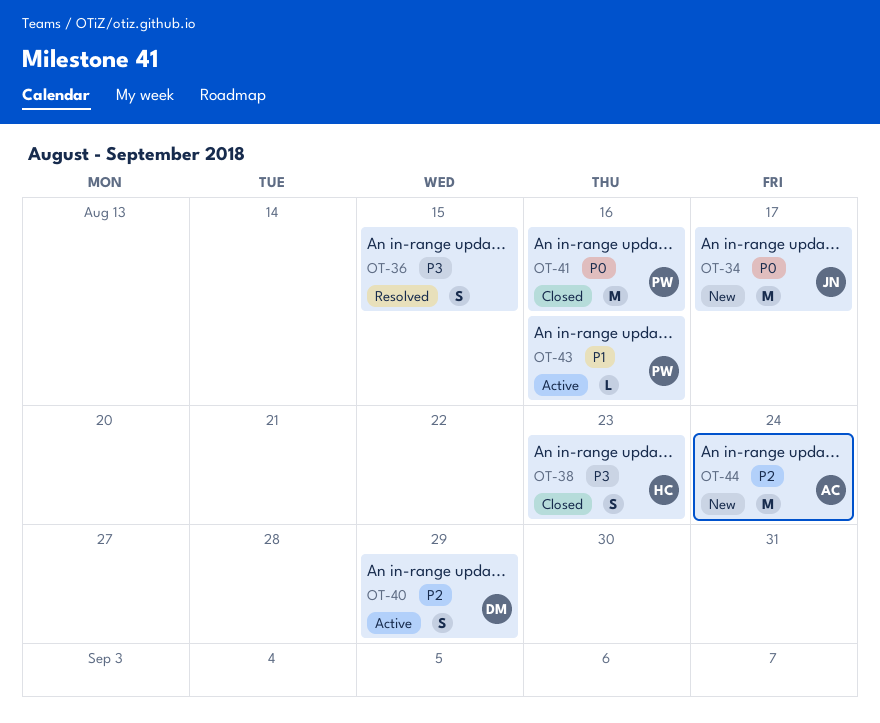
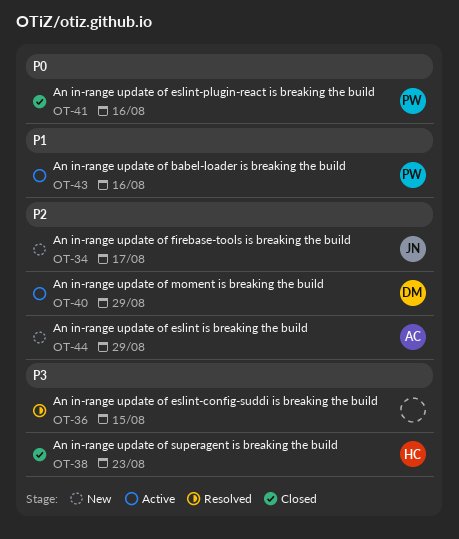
OT-34, priority: P0 -> P2
OT-44, due: Aug 24 -> Aug 29

